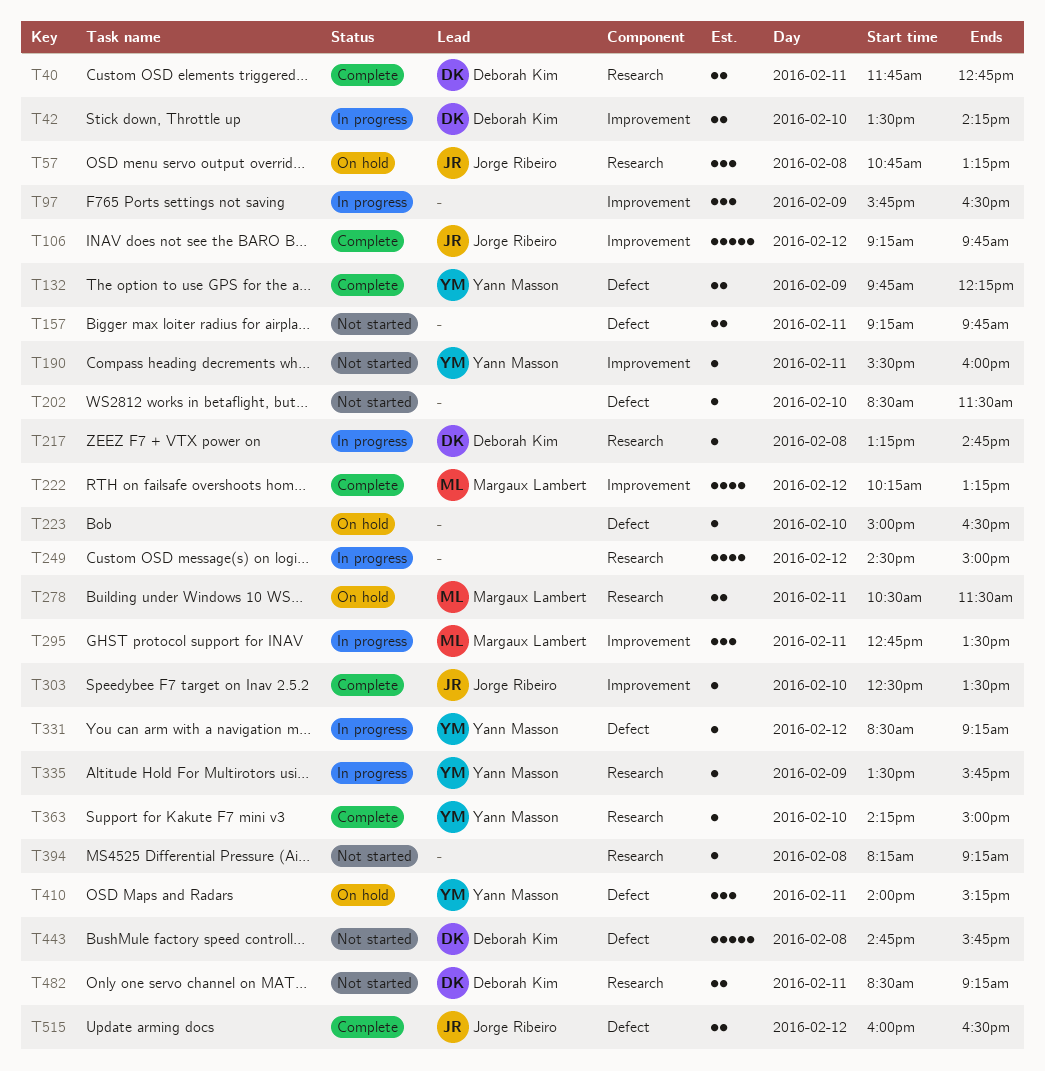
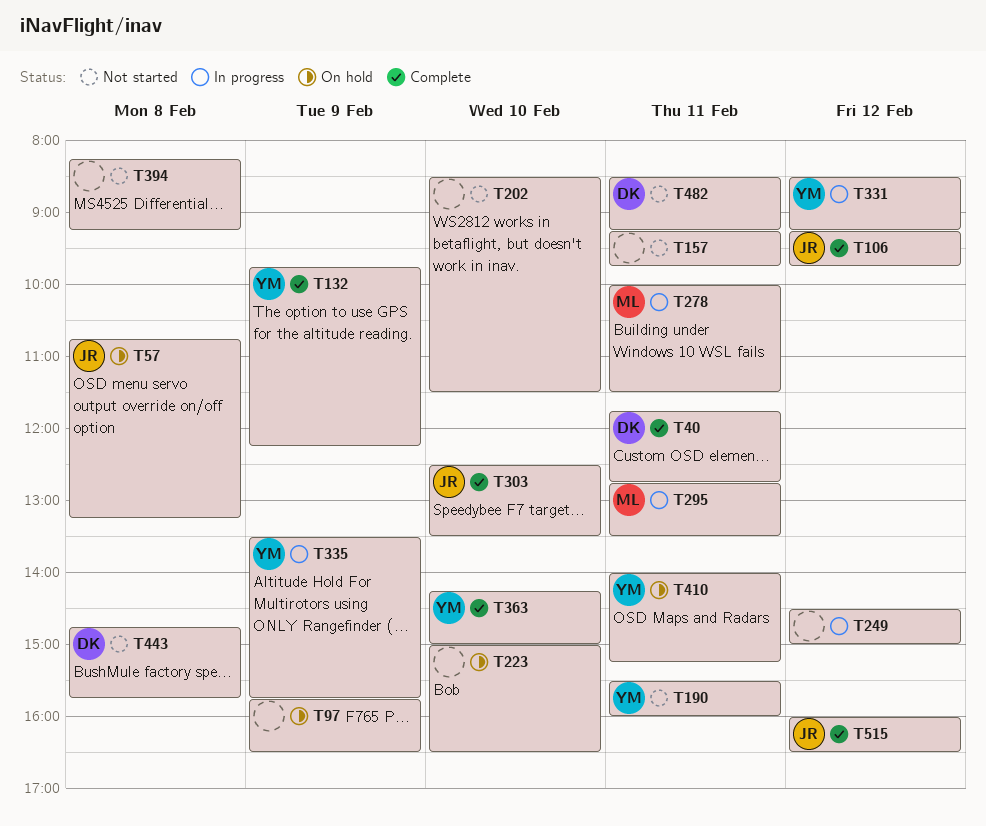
T42: present -> none
T97, status: In progress -> On hold
T217: present -> none
T222: present -> none
T278, status: On hold -> In progress
T278, begins: 10:30 -> 10:00

